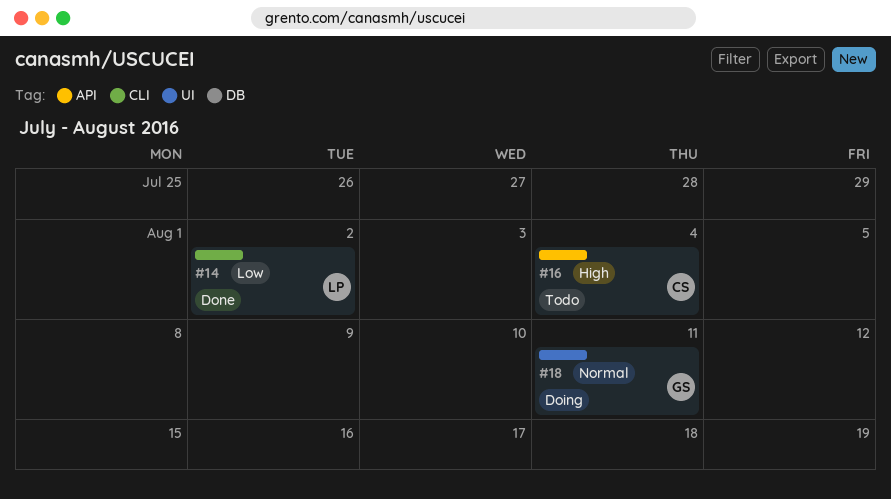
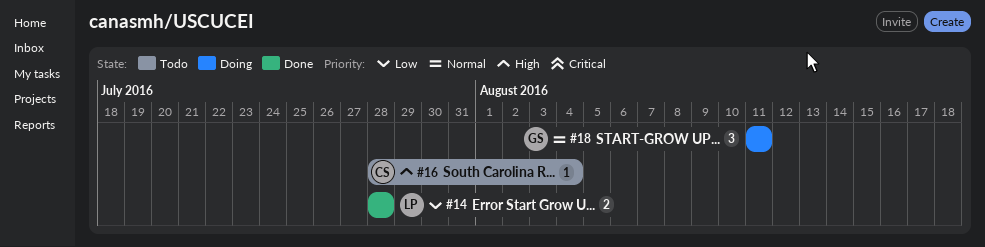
#14, due: Aug 2 -> Jul 28

